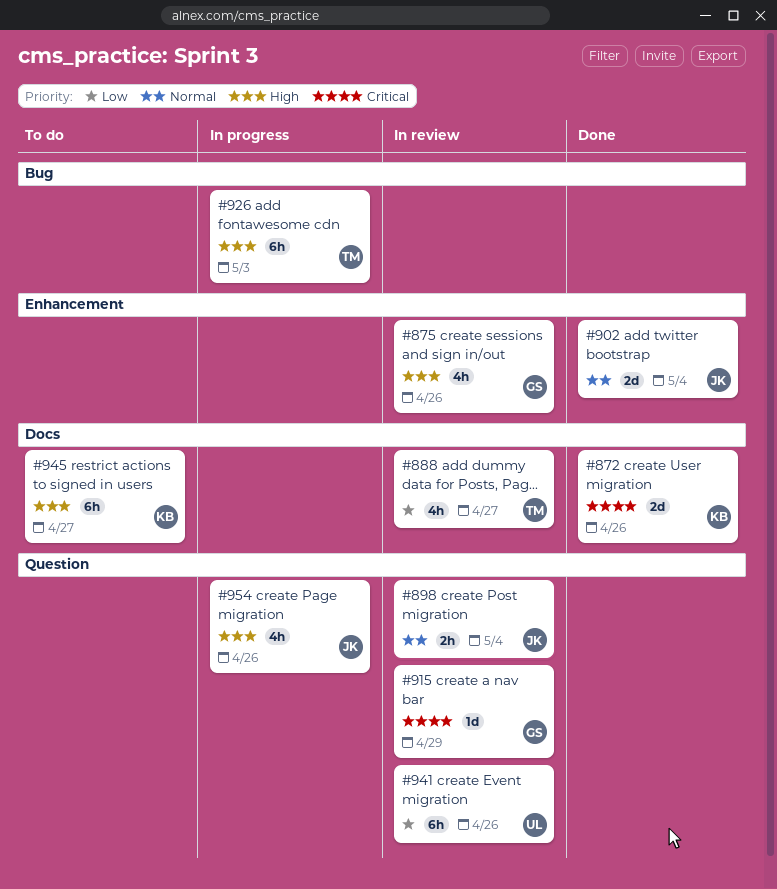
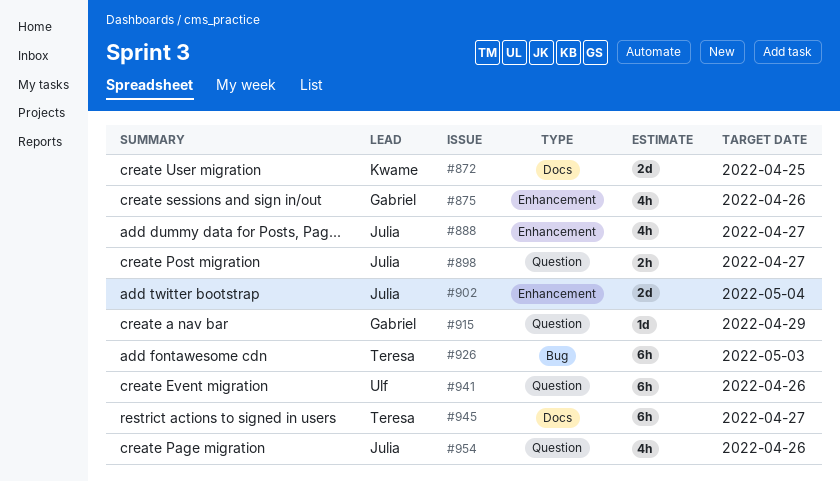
#872, due: Apr 26 -> Apr 25
#888, owner: Teresa -> Julia
#888, label: Docs -> Enhancement
#898, due: May 4 -> Apr 27
#945, owner: Kwame -> Teresa

